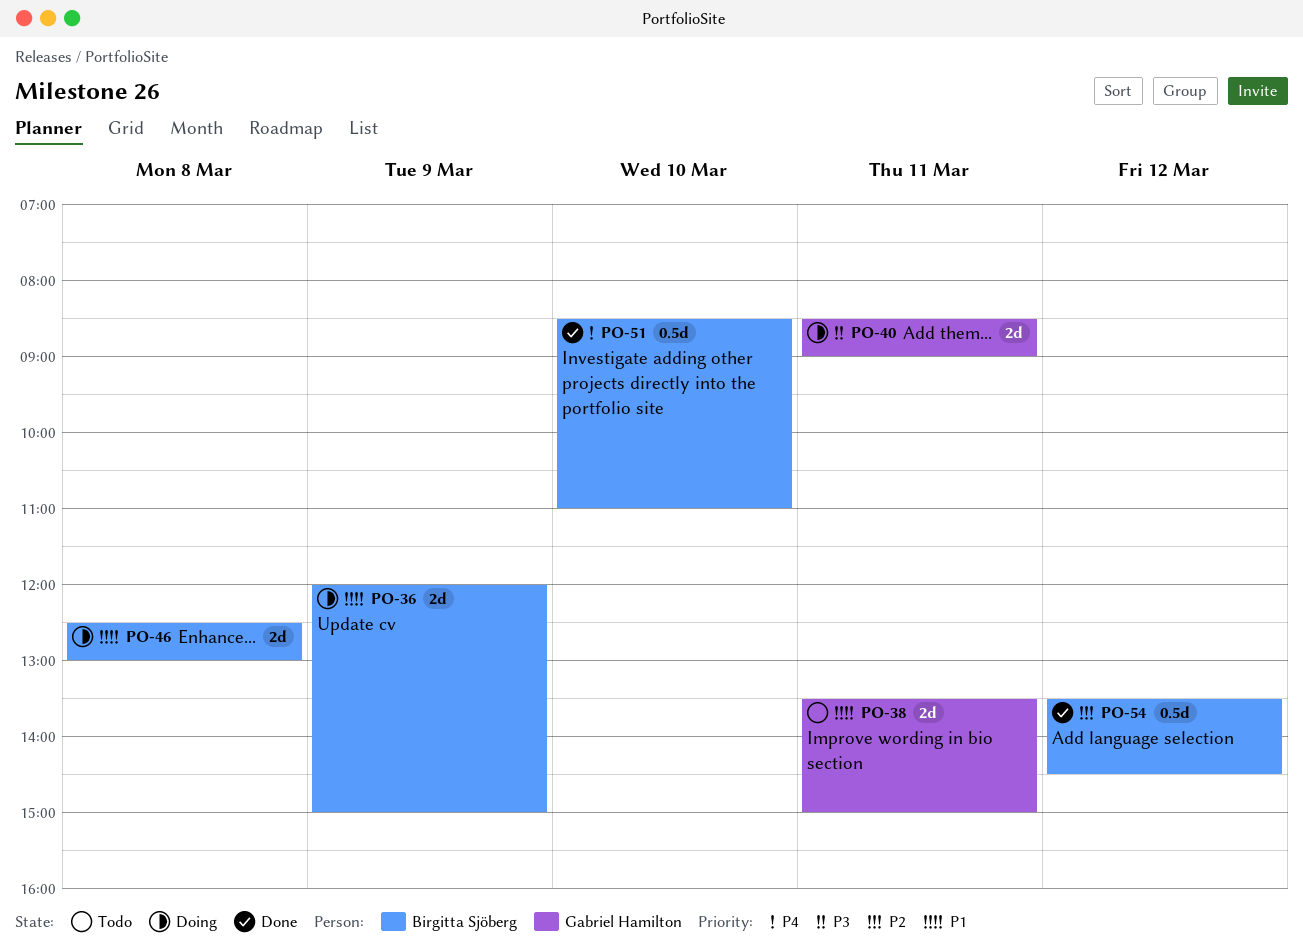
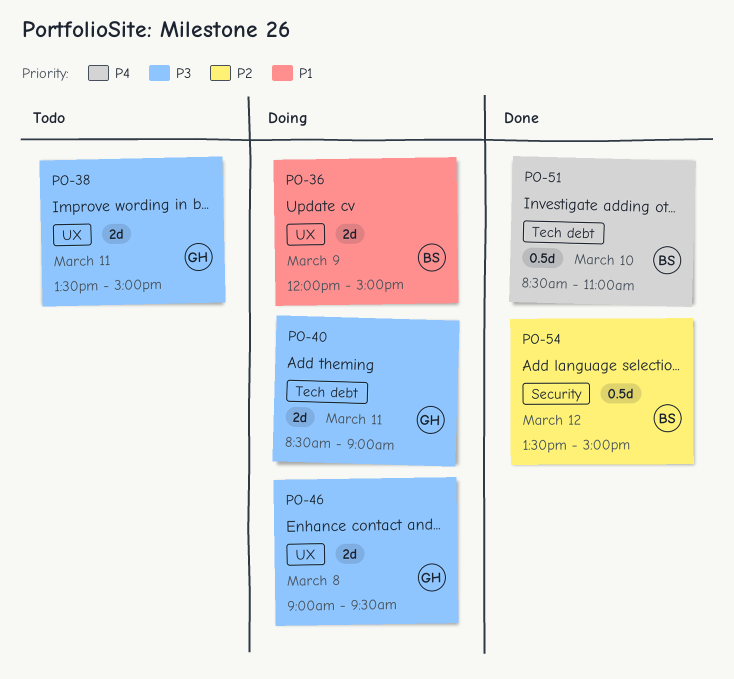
PO-38, priority: P1 -> P3
PO-46, owner: Birgitta Sjöberg -> Gabriel Hamilton
PO-46, priority: P1 -> P3
PO-46, begins: 12:30 -> 09:00
PO-46, ends: 13:00 -> 09:30
PO-54, ends: 14:30 -> 15:00

